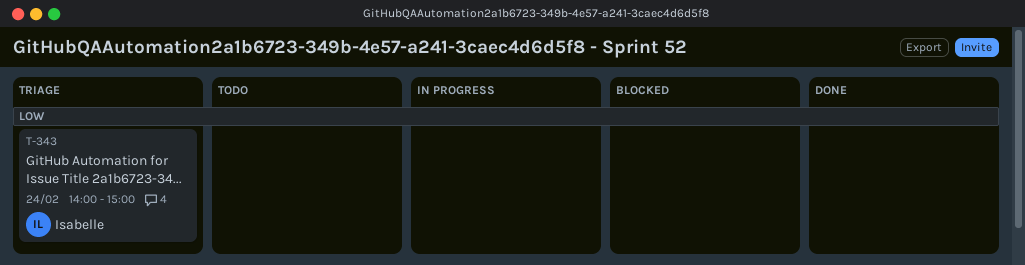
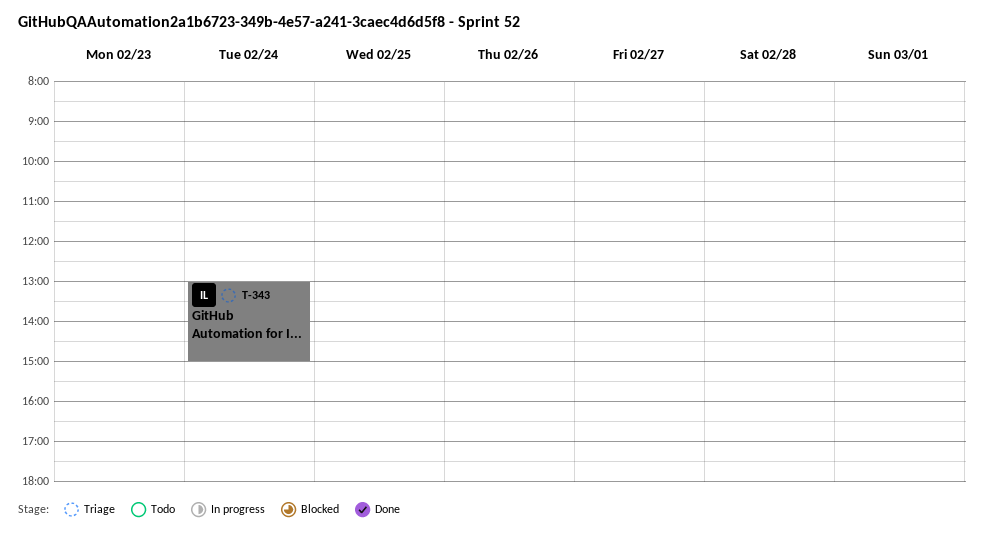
T-343, begins: 14:00 -> 13:00

